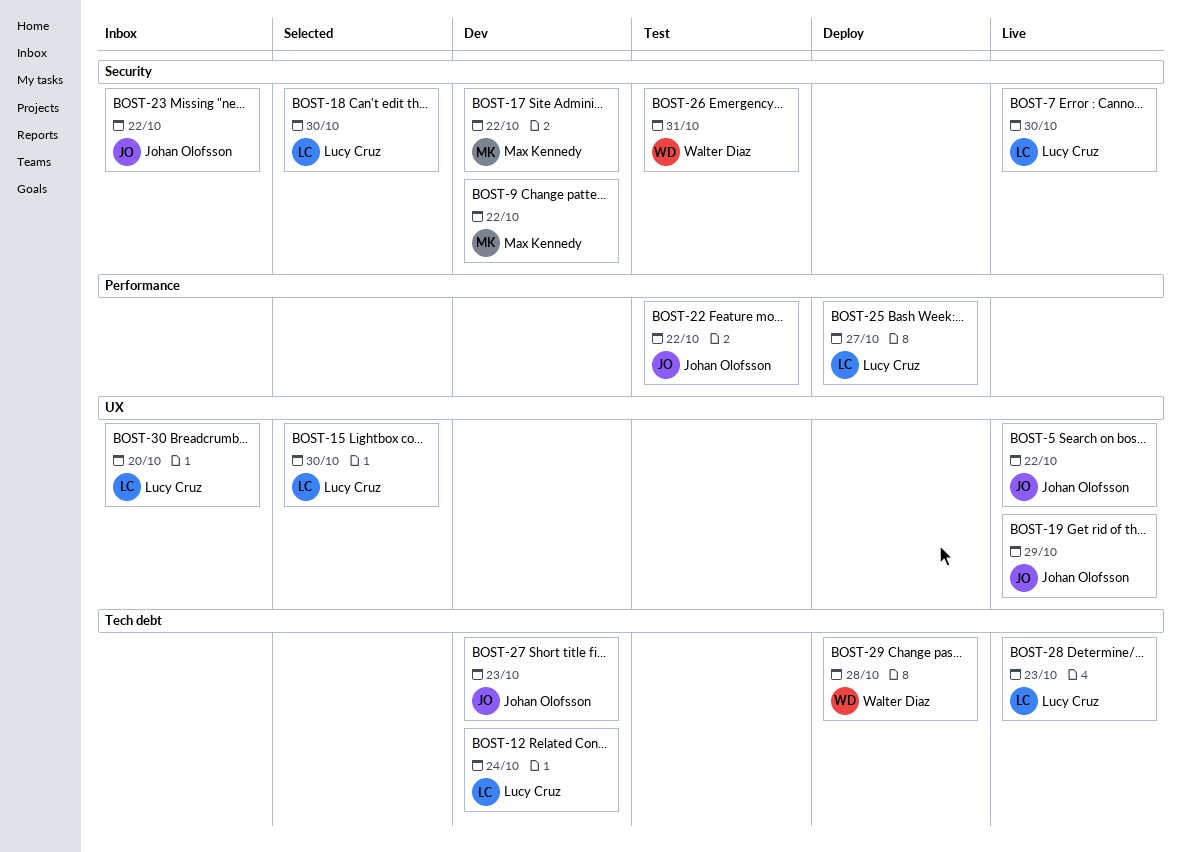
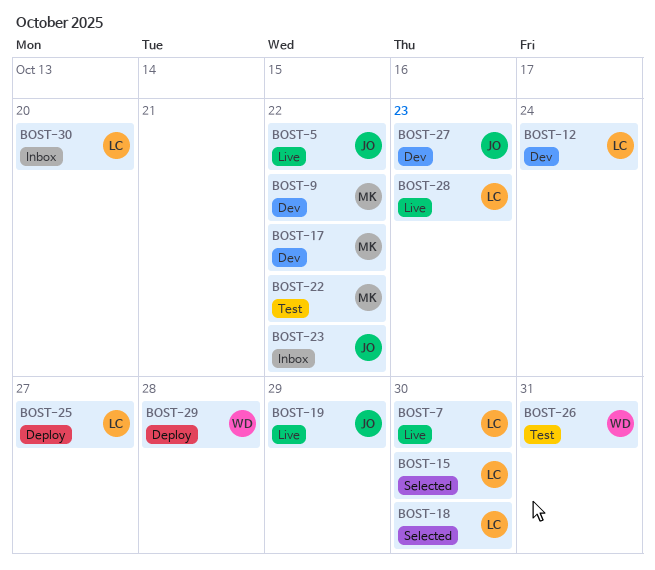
BOST-22, owner: Johan Olofsson -> Max Kennedy

